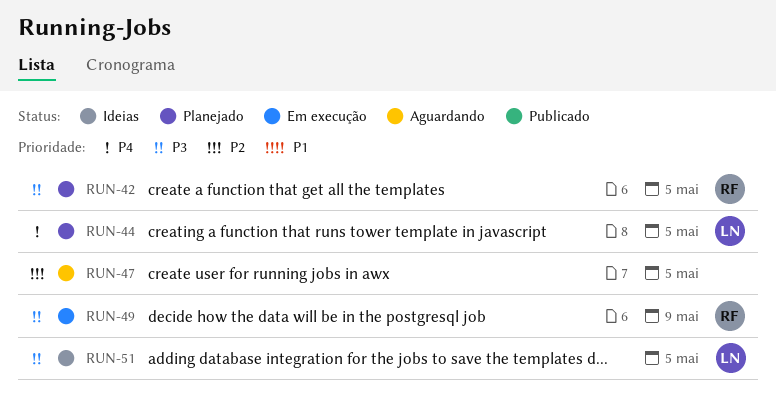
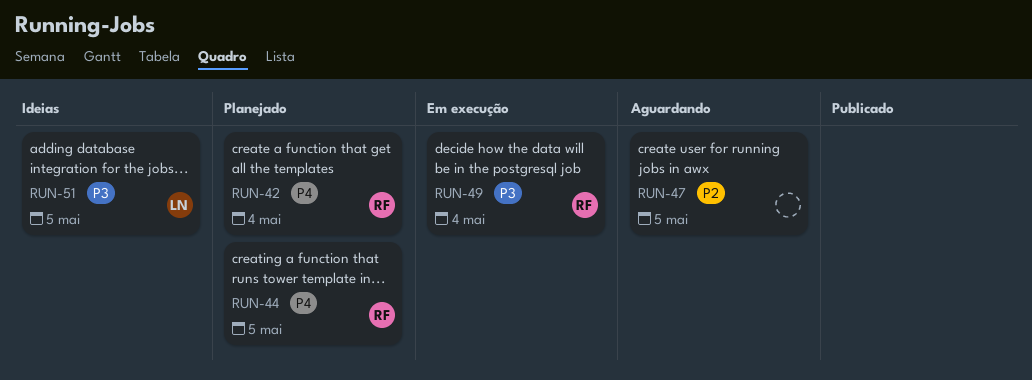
RUN-42, priority: P3 -> P4
RUN-42, due: May 5 -> May 4
RUN-44, owner: LN -> RF
RUN-49, due: May 9 -> May 4

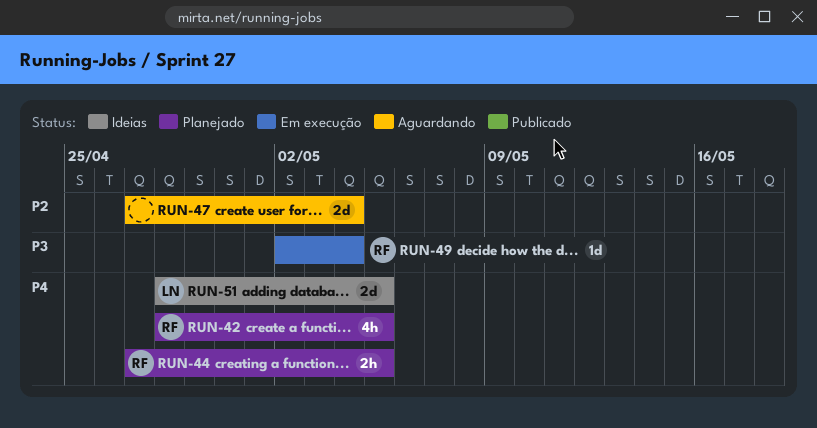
RUN-42, due: May 4 -> May 5
RUN-47, due: May 5 -> May 4
RUN-51, priority: P3 -> P4

